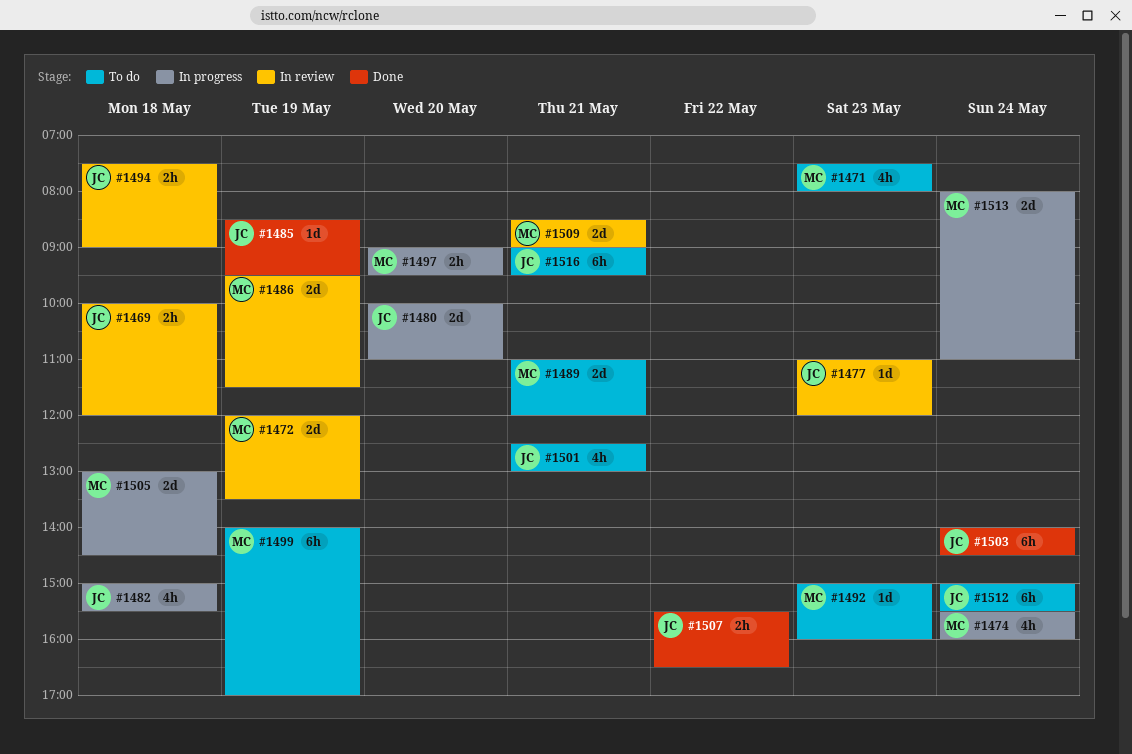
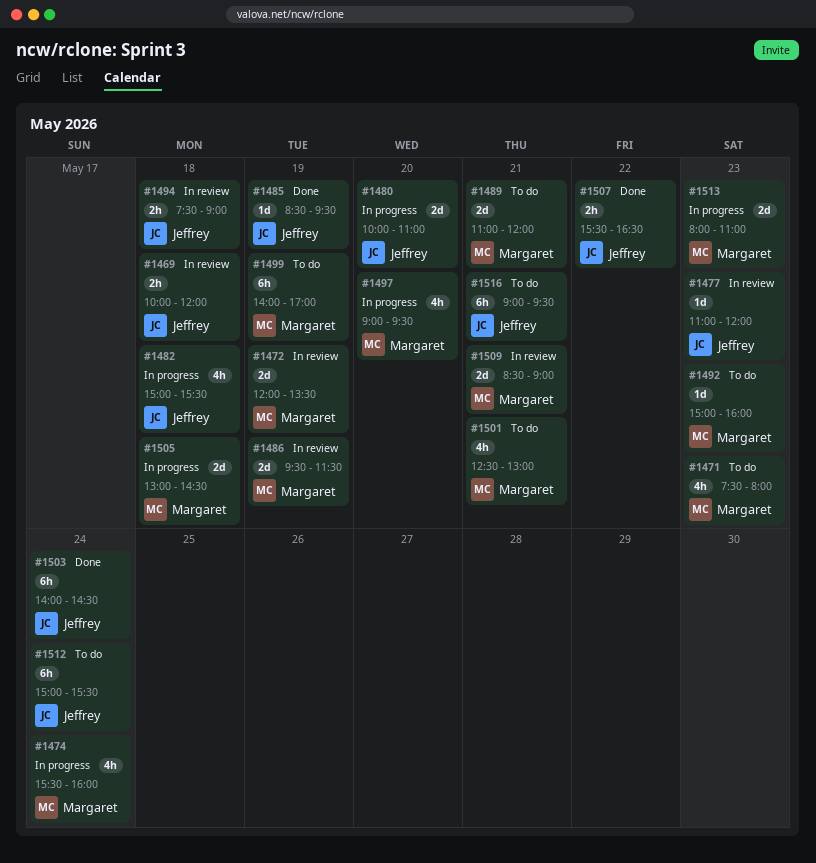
#1497, estimate: 2h -> 4h
#1501, owner: Jeffrey -> Margaret
#1513, day: May 24 -> May 23

